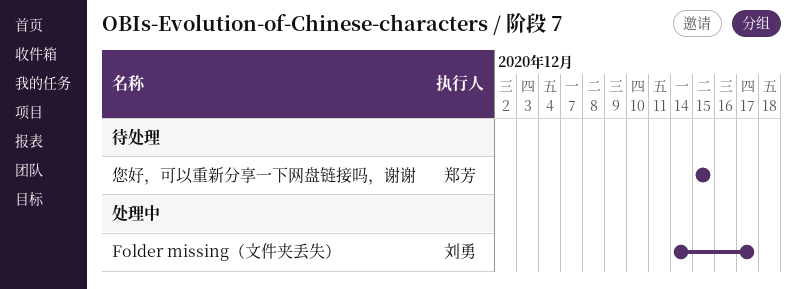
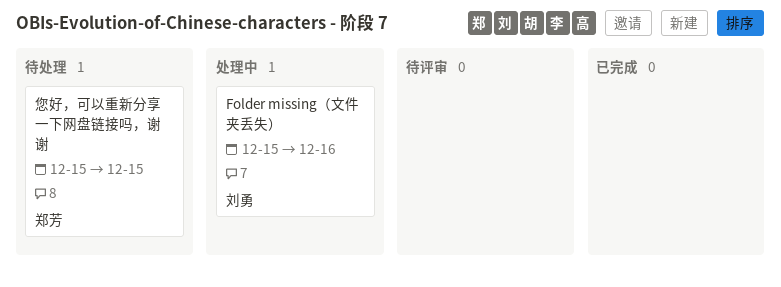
Folder missing（文件夹丢失）, start: Dec 14 -> Dec 15
Folder missing（文件夹丢失）, due: Dec 17 -> Dec 16

